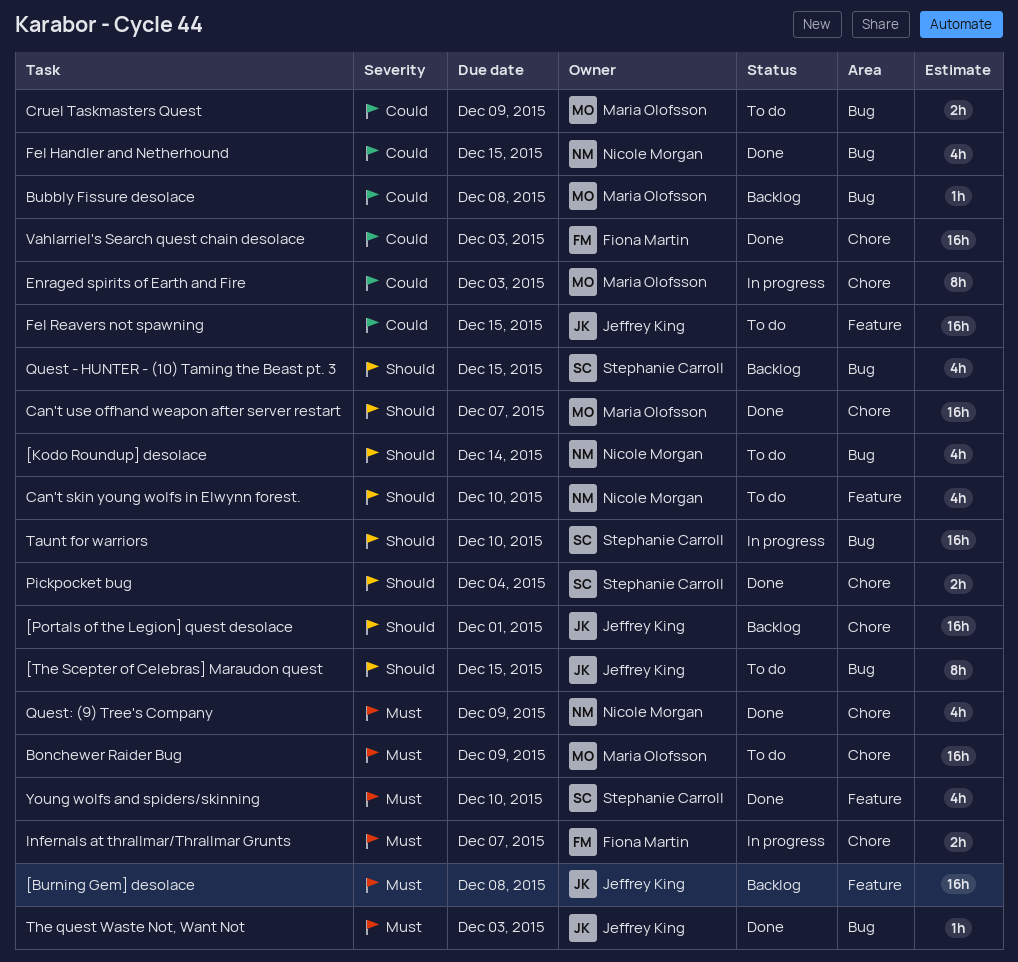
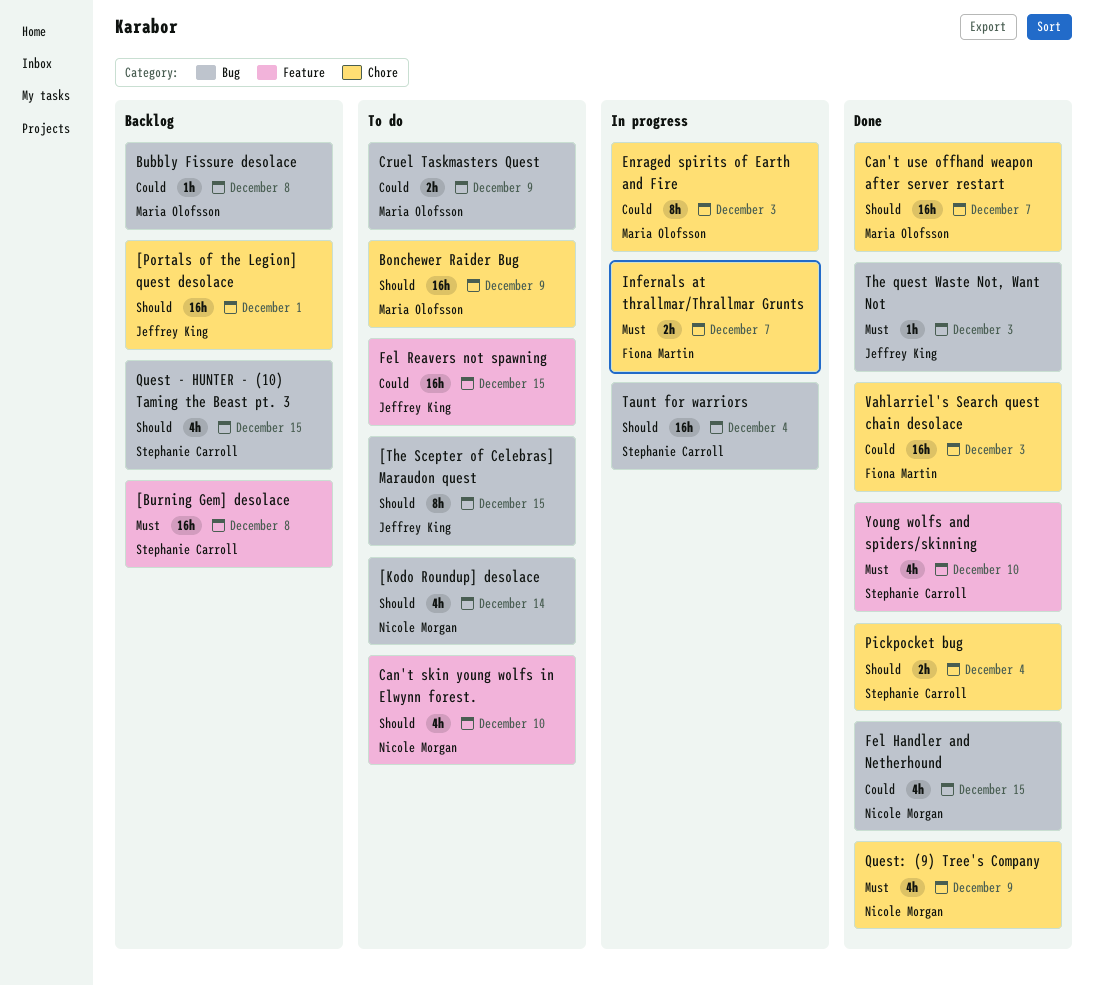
[Burning Gem] desolace, owner: Jeffrey King -> Stephanie Carroll
Bonchewer Raider Bug, priority: Must -> Should
Taunt for warriors, due: Dec 10 -> Dec 4

